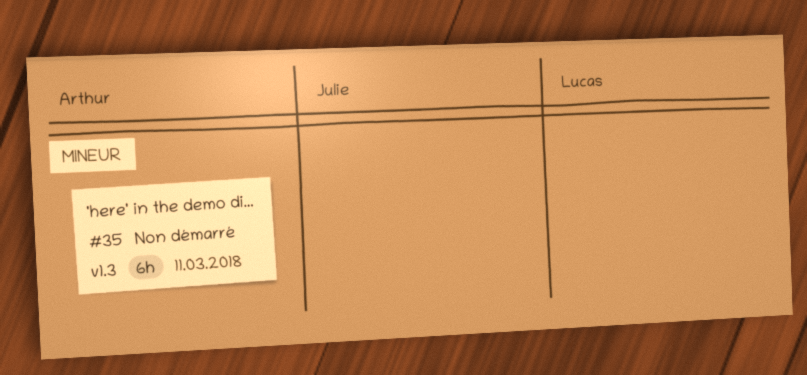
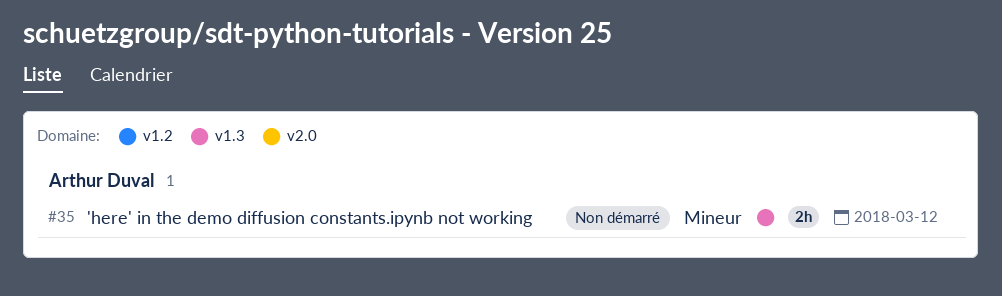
#35, estimate: 6h -> 2h
#35, due: Mar 11 -> Mar 12

